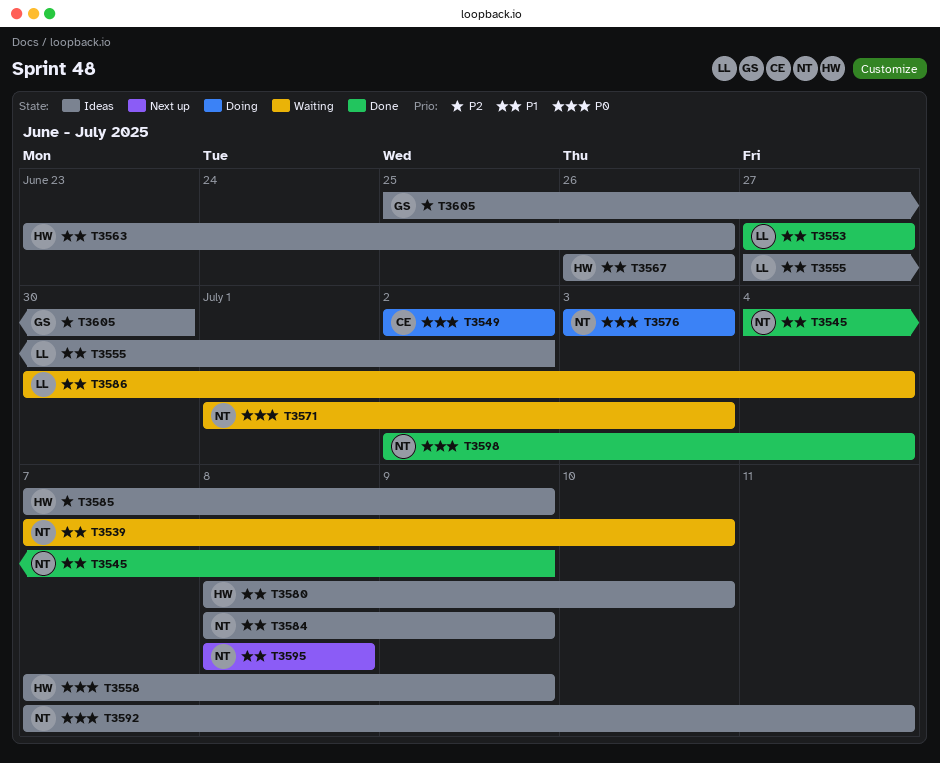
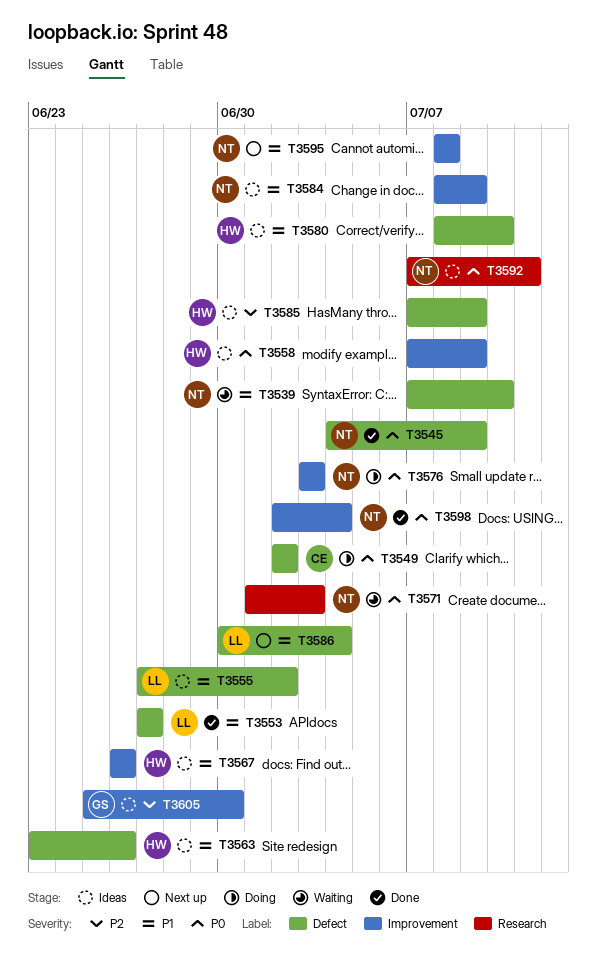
T3545, priority: P1 -> P0
T3586, status: Waiting -> Next up

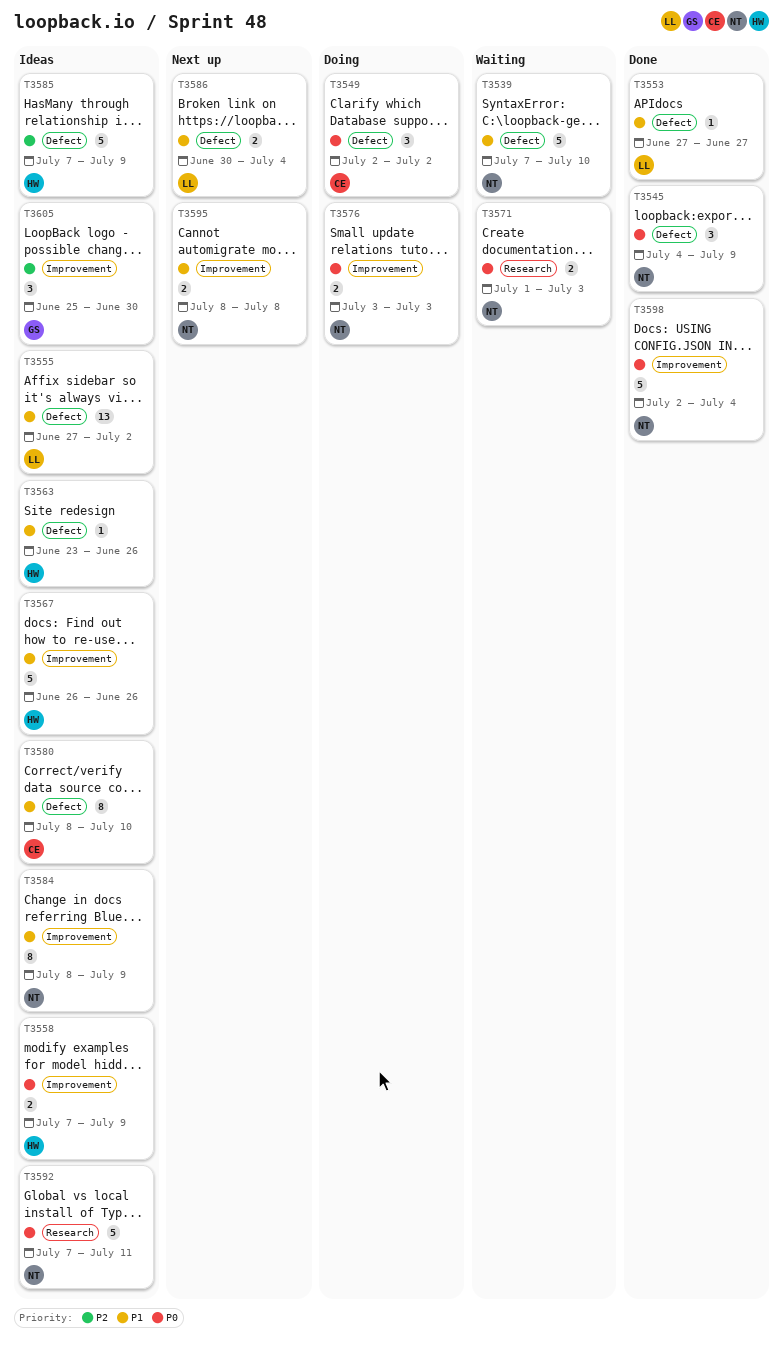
T3580, owner: HW -> CE

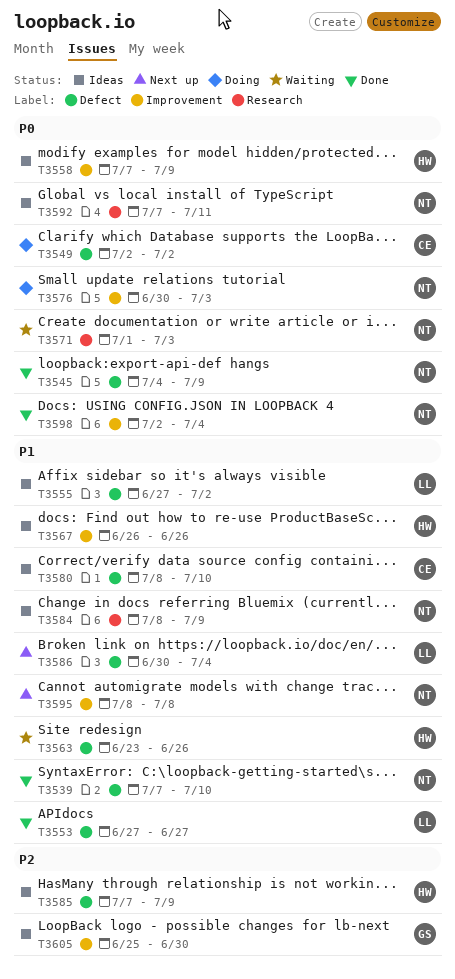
T3539, status: Waiting -> Done
T3563, status: Ideas -> Waiting
T3576, start: Jul 3 -> Jun 30
T3584, label: Improvement -> Research

